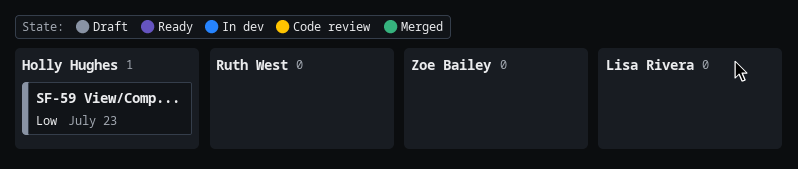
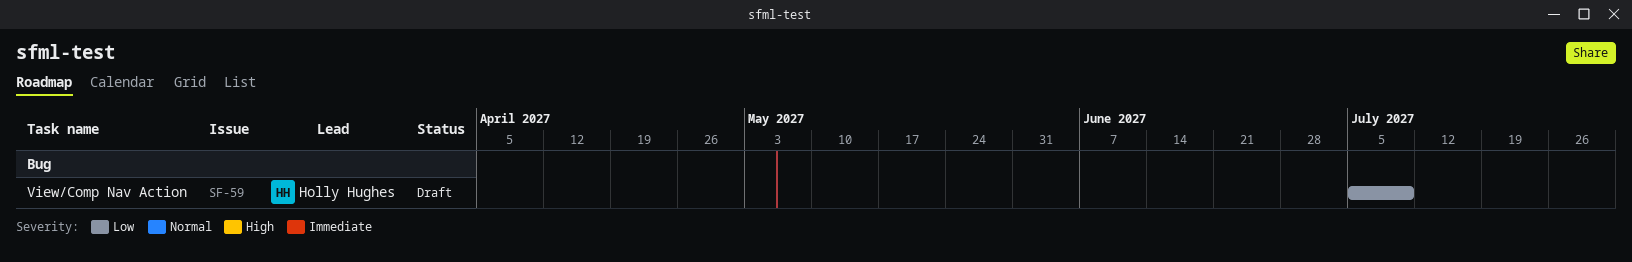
SF-59, due: Jul 23 -> Jul 9

